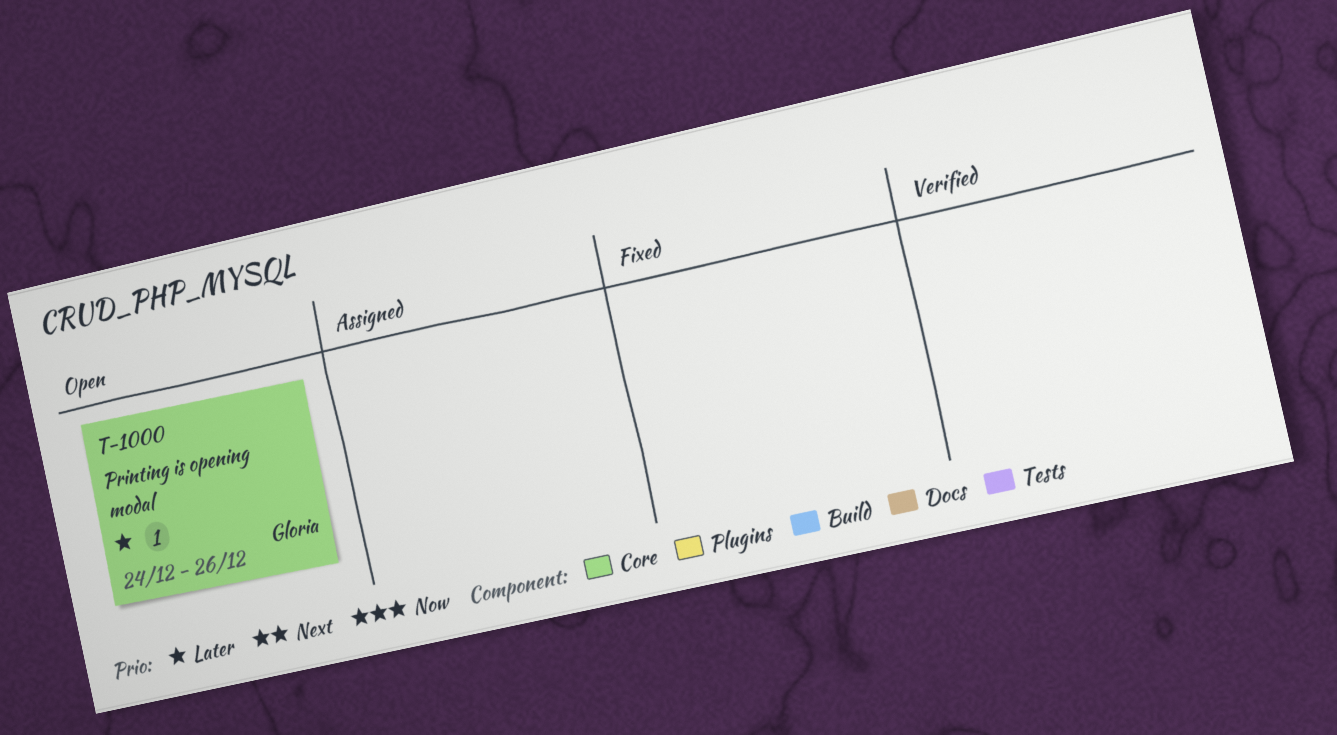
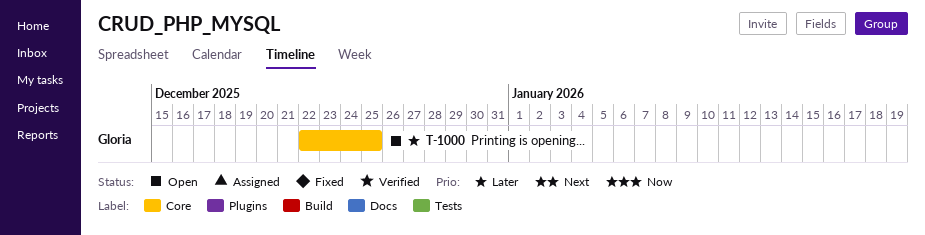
T-1000, start: Dec 24 -> Dec 22
T-1000, due: Dec 26 -> Dec 25

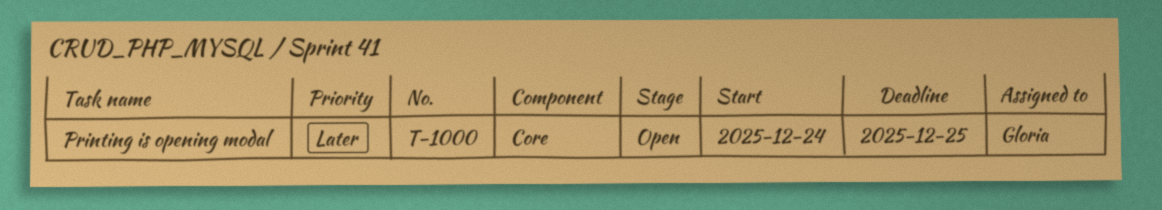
T-1000, start: Dec 22 -> Dec 24

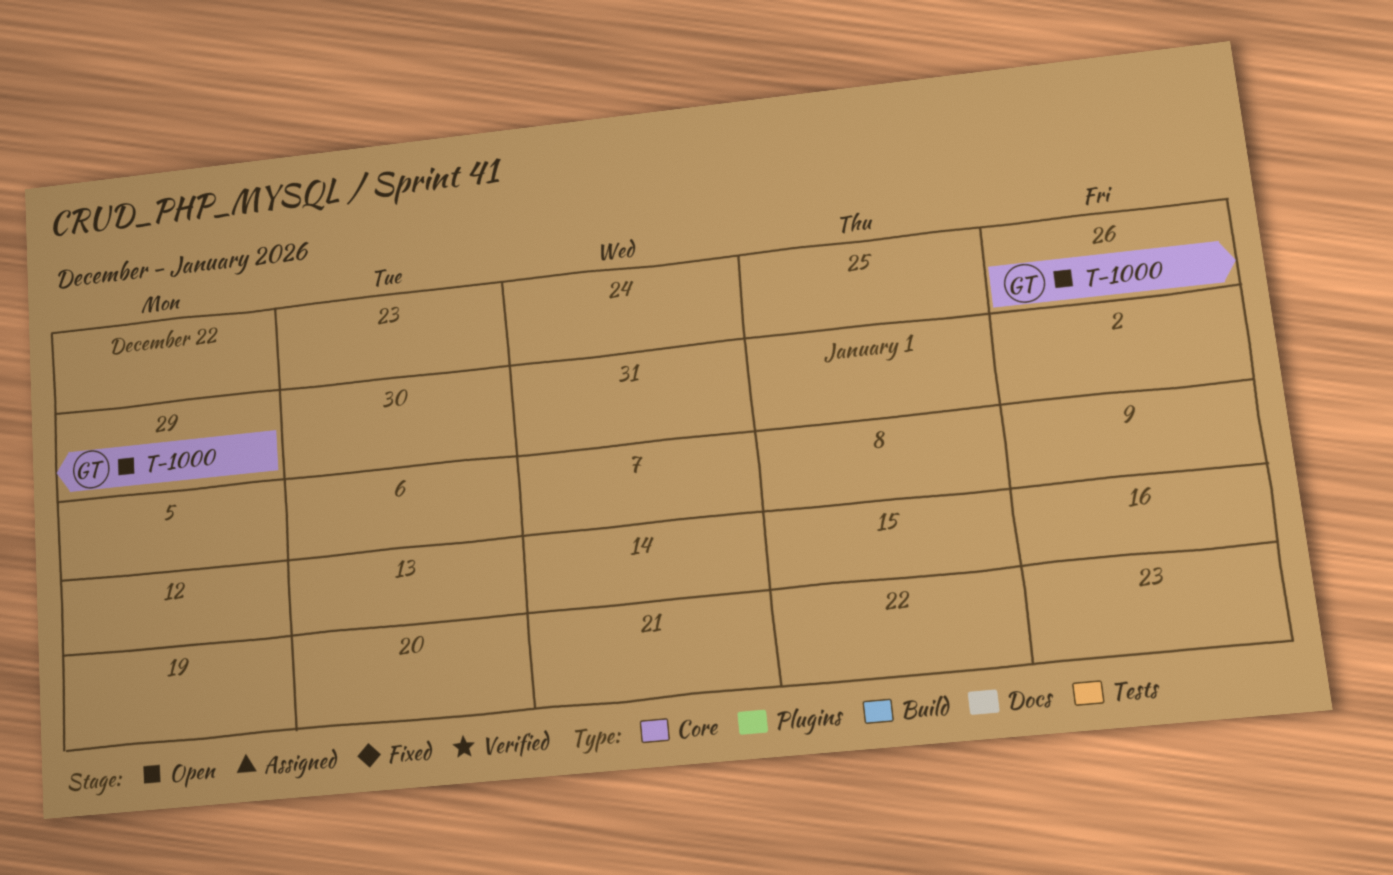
T-1000, start: Dec 24 -> Dec 26
T-1000, due: Dec 25 -> Dec 29

